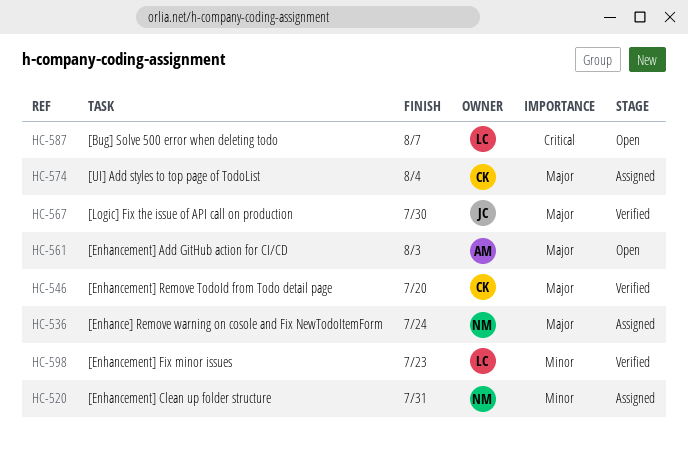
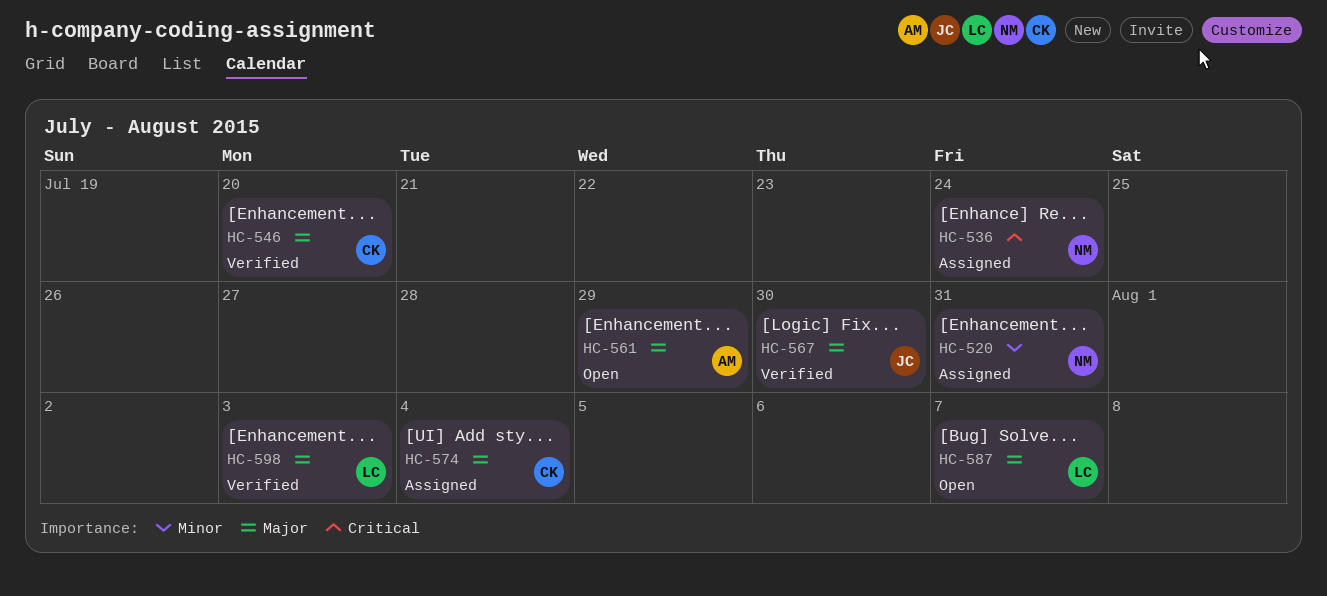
HC-536, priority: Major -> Critical
HC-561, due: Aug 3 -> Jul 29
HC-587, priority: Critical -> Major
HC-598, priority: Minor -> Major
HC-598, due: Jul 23 -> Aug 3

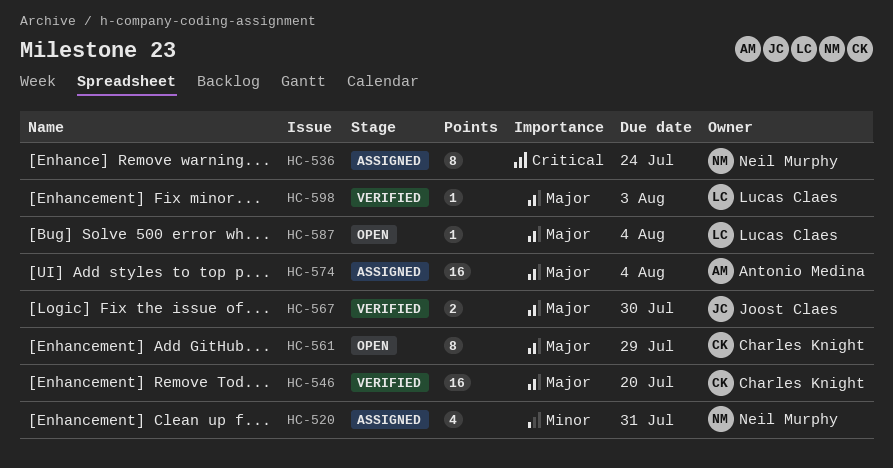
HC-561, owner: Antonio Medina -> Charles Knight
HC-574, owner: Charles Knight -> Antonio Medina
HC-587, due: Aug 7 -> Aug 4

